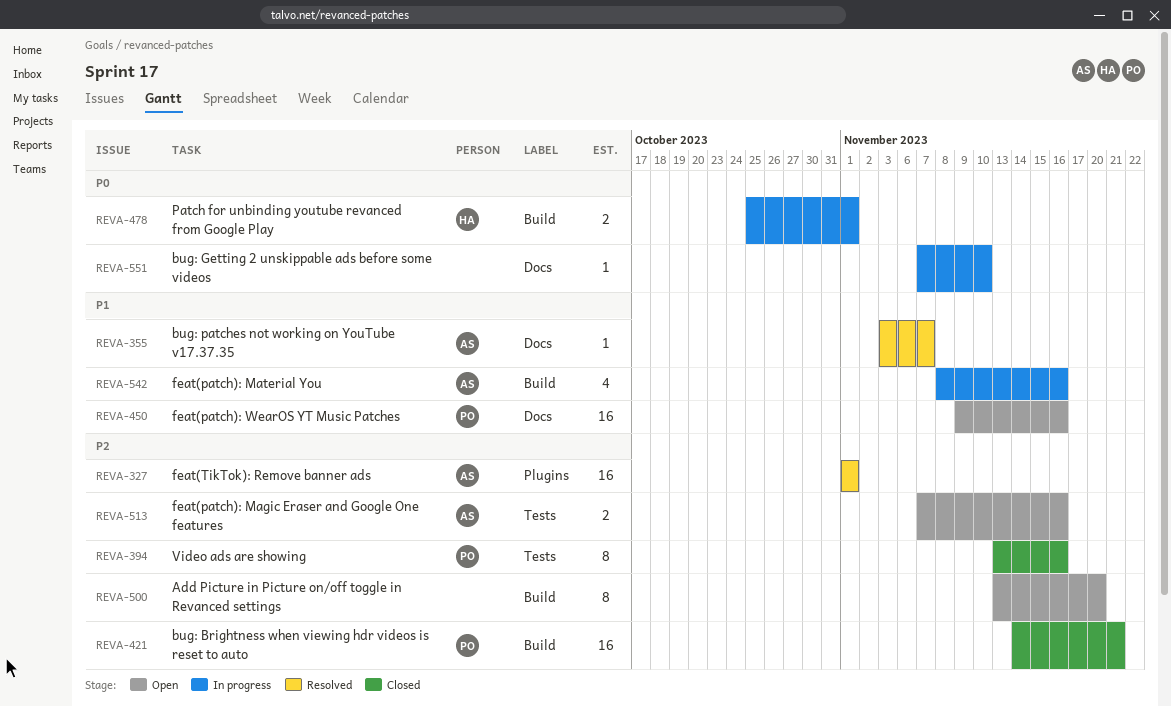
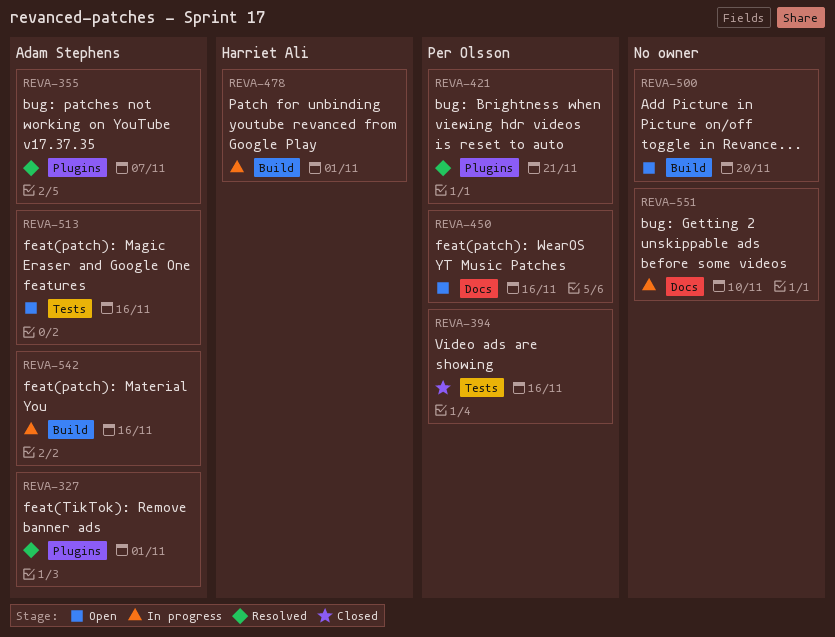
REVA-355, label: Docs -> Plugins
REVA-421, status: Closed -> Resolved
REVA-421, label: Build -> Plugins

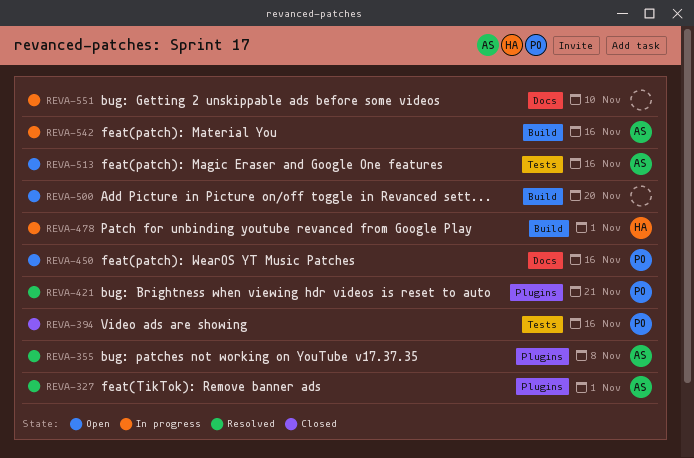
REVA-355, due: Nov 7 -> Nov 8

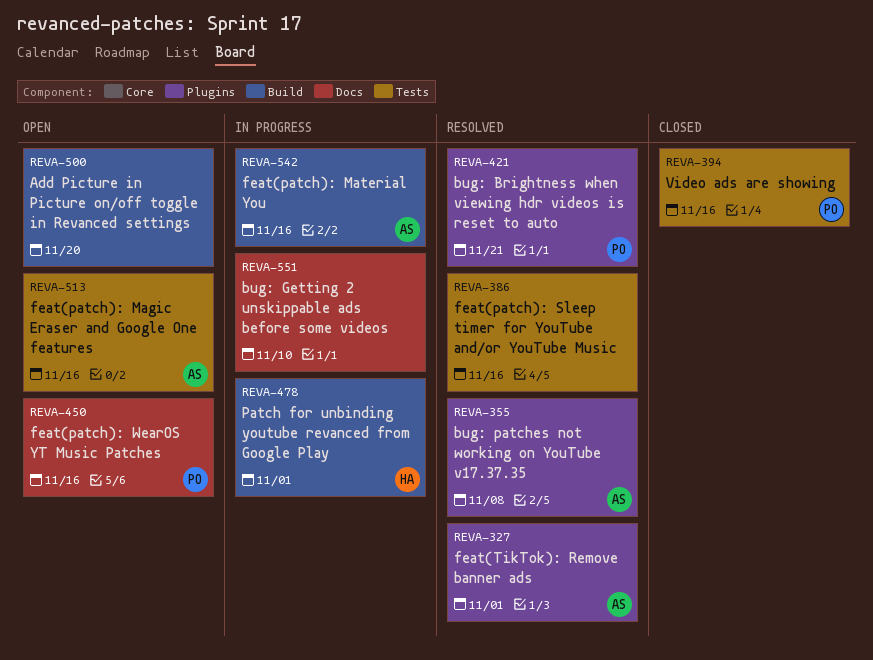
REVA-386: none -> present

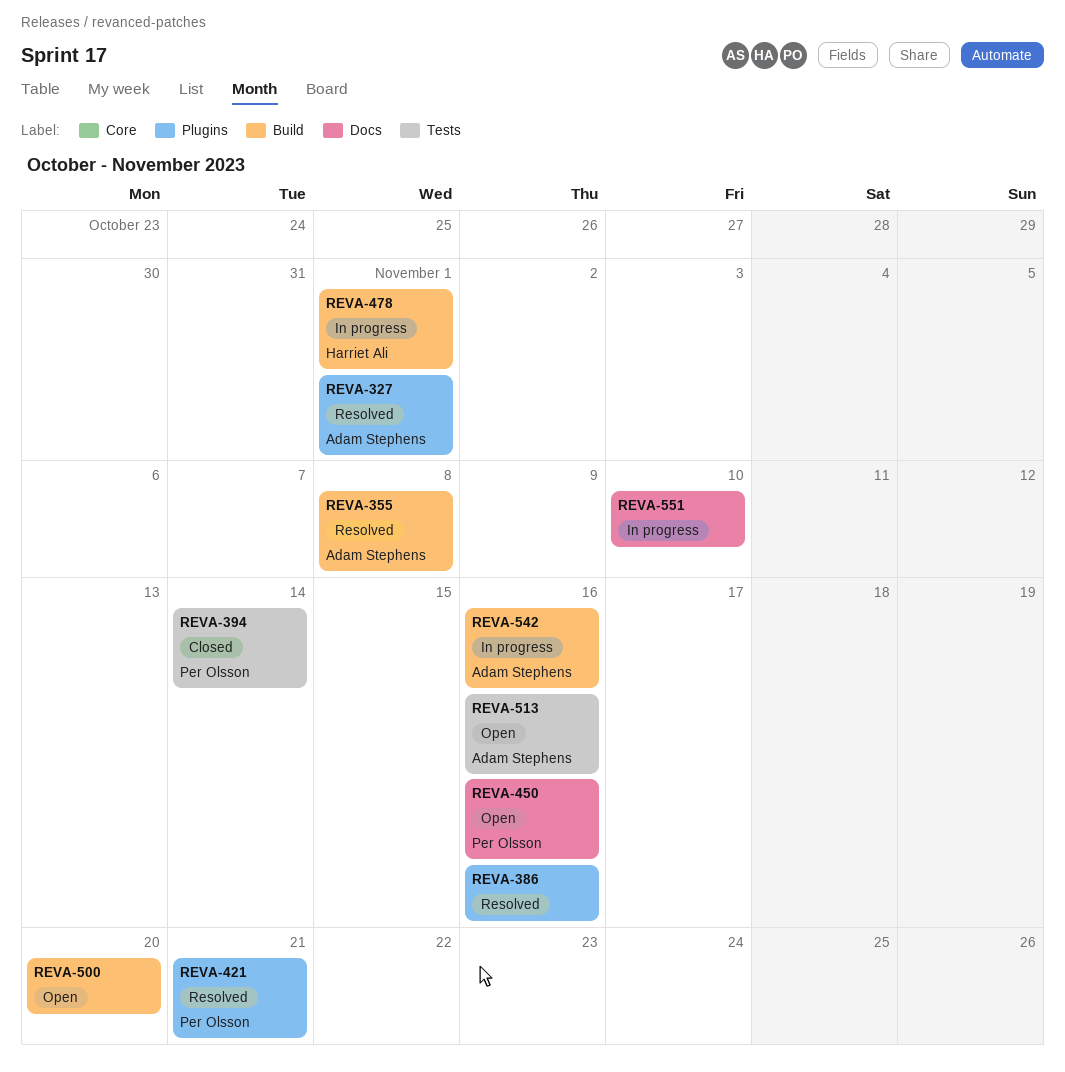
REVA-355, label: Plugins -> Build
REVA-386, label: Tests -> Plugins
REVA-394, due: Nov 16 -> Nov 14

